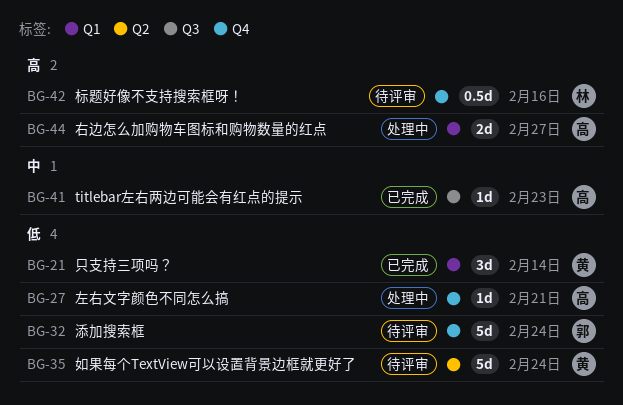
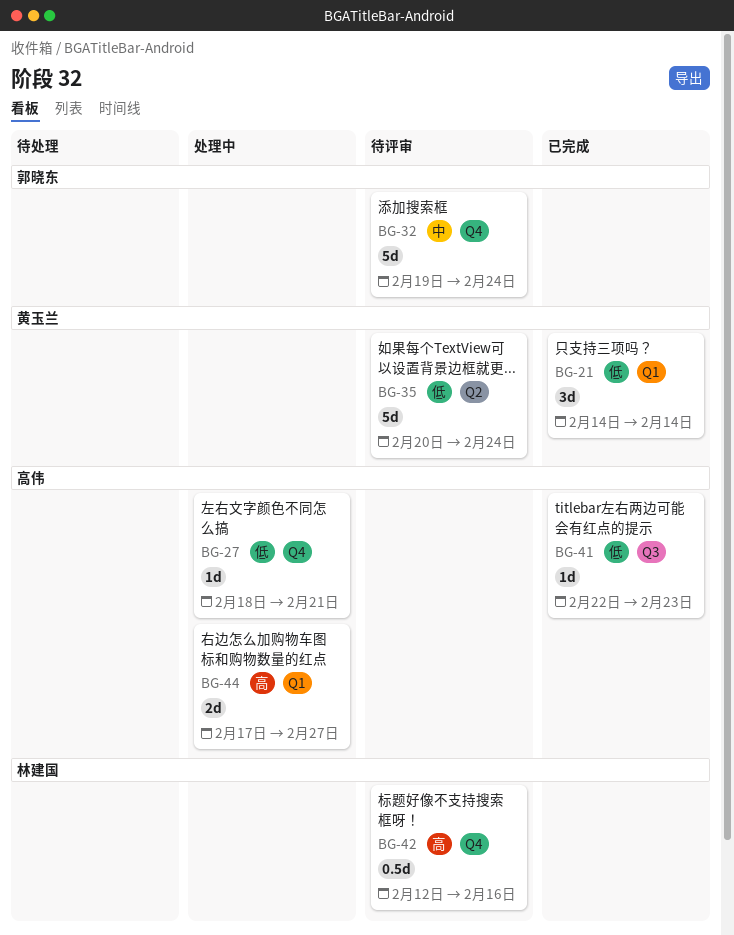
BG-32, priority: 低 -> 中
BG-41, priority: 中 -> 低

